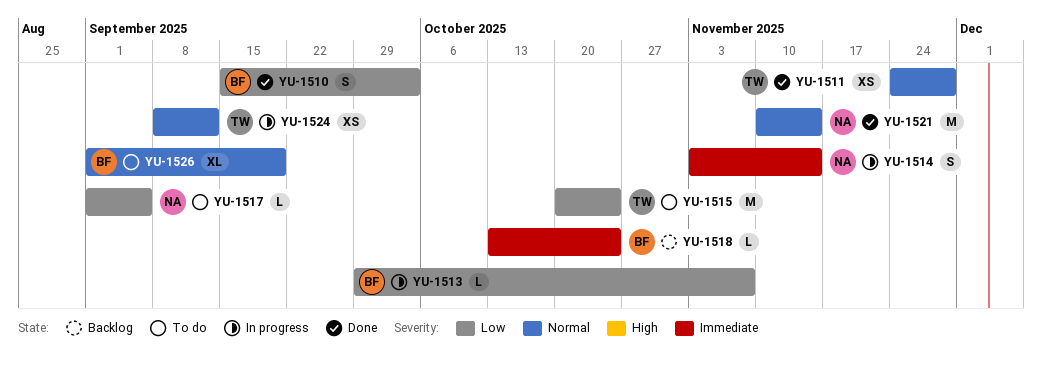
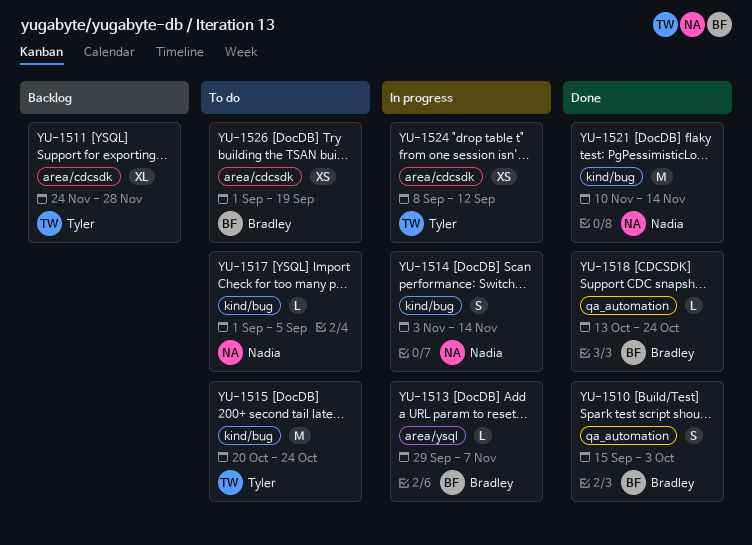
YU-1511, status: Done -> Backlog
YU-1511, estimate: XS -> XL
YU-1518, status: Backlog -> Done
YU-1526, estimate: XL -> XS

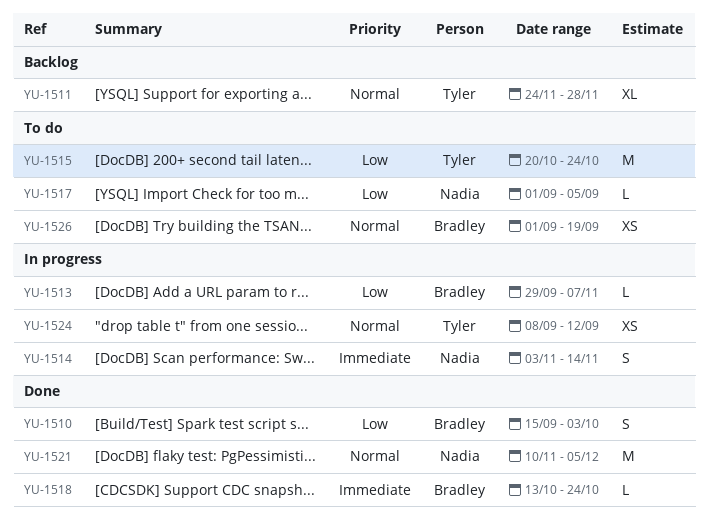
YU-1521, due: Nov 14 -> Dec 5

